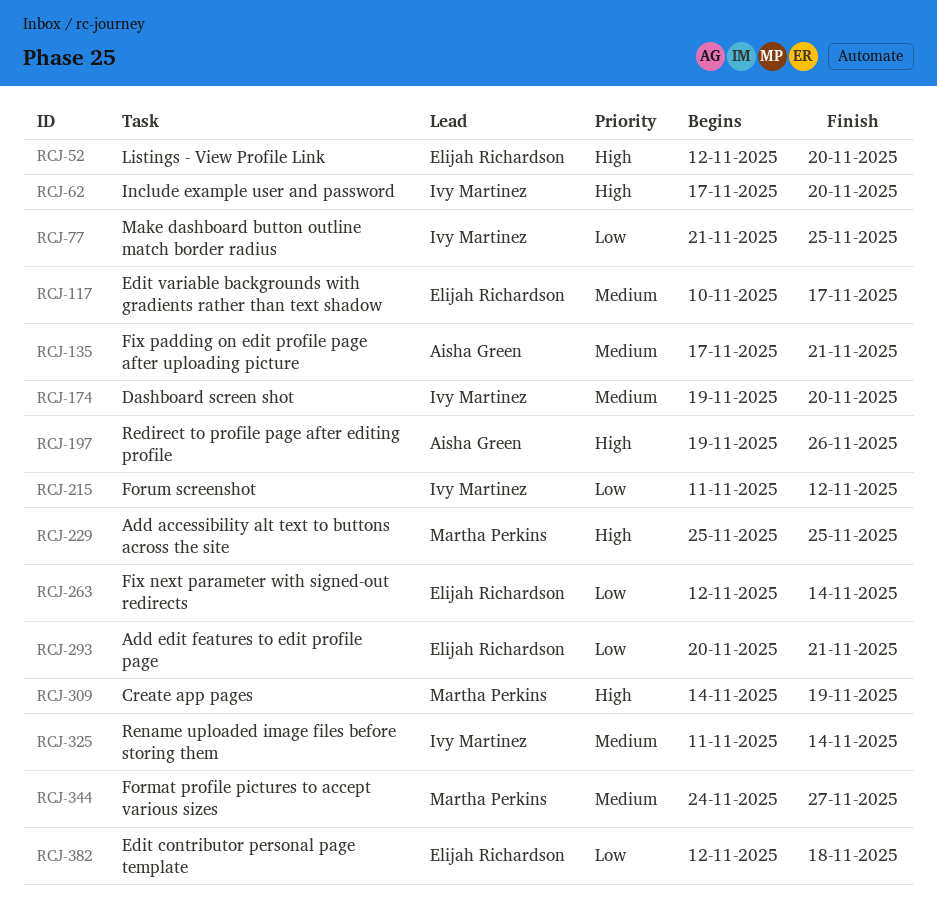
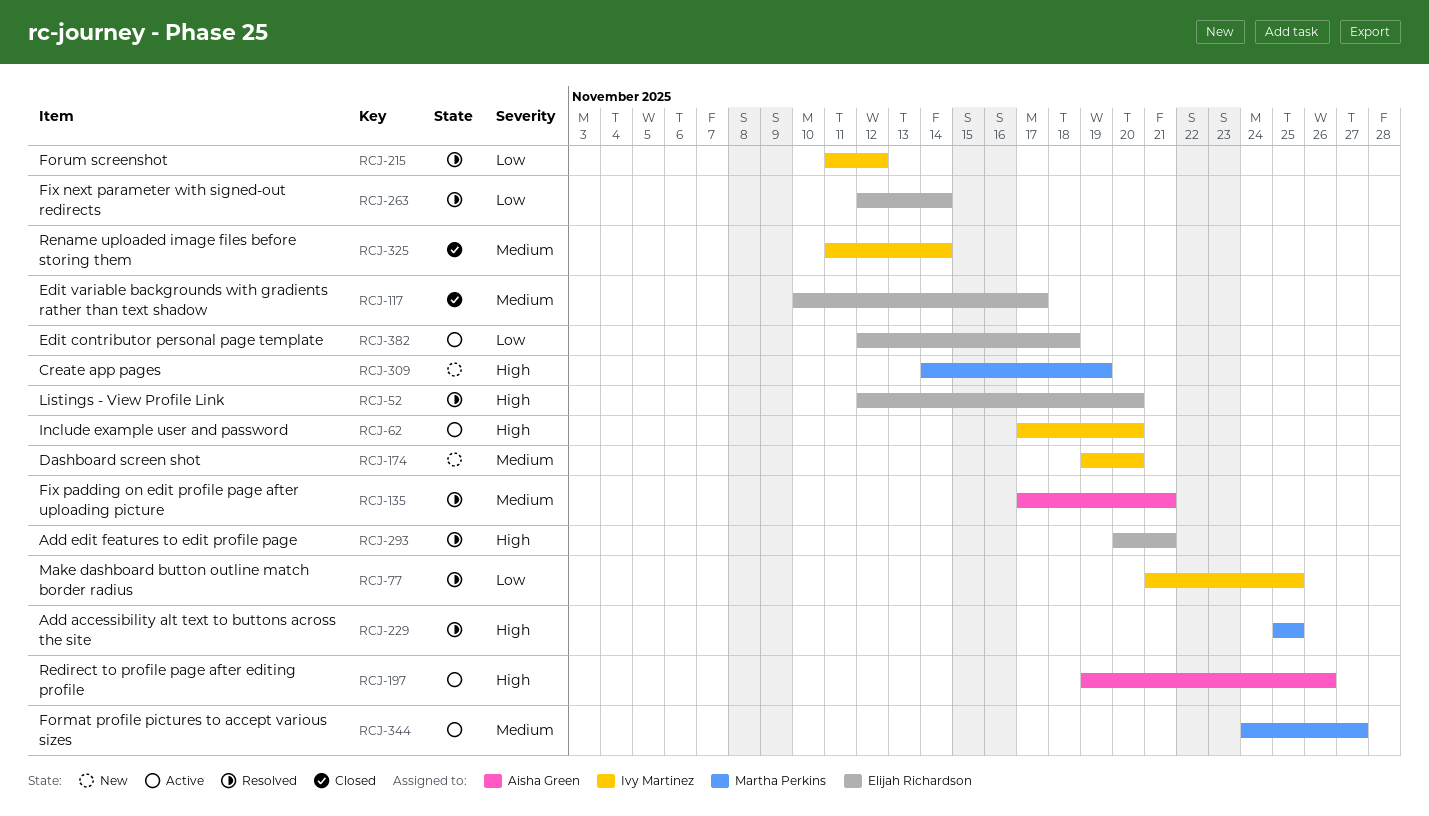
RCJ-293, priority: Low -> High

